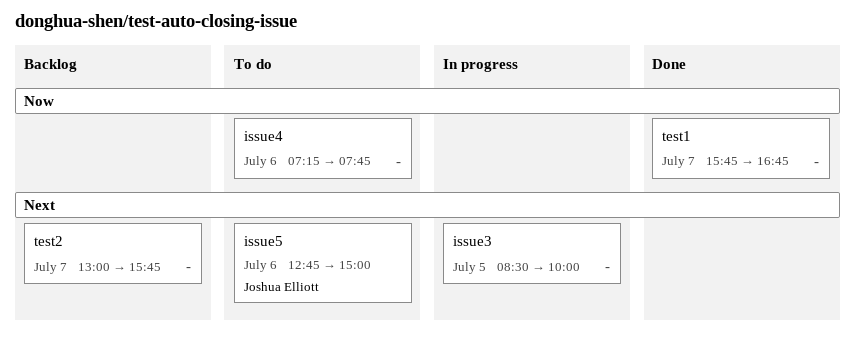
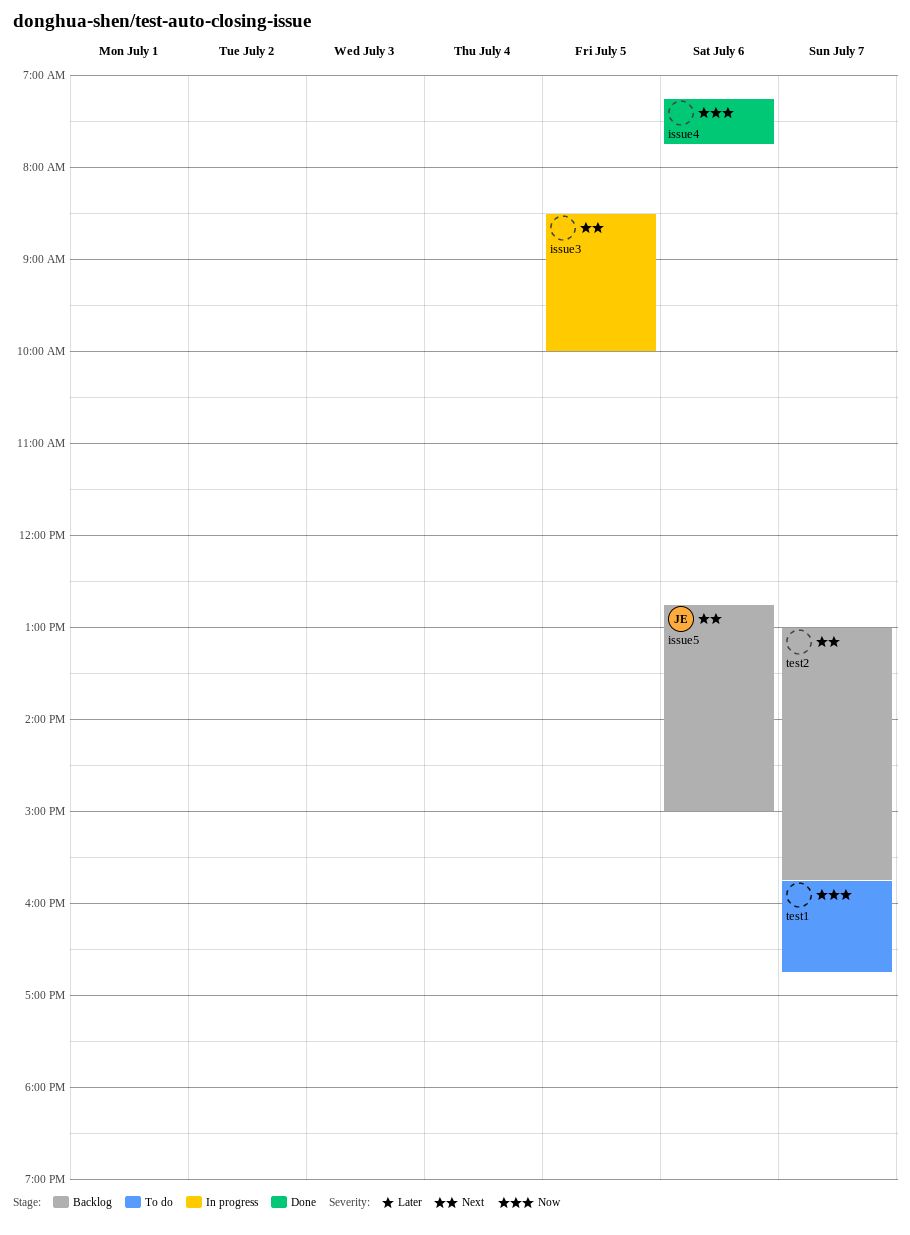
issue4, status: To do -> Done
issue5, status: To do -> Backlog
test1, status: Done -> To do

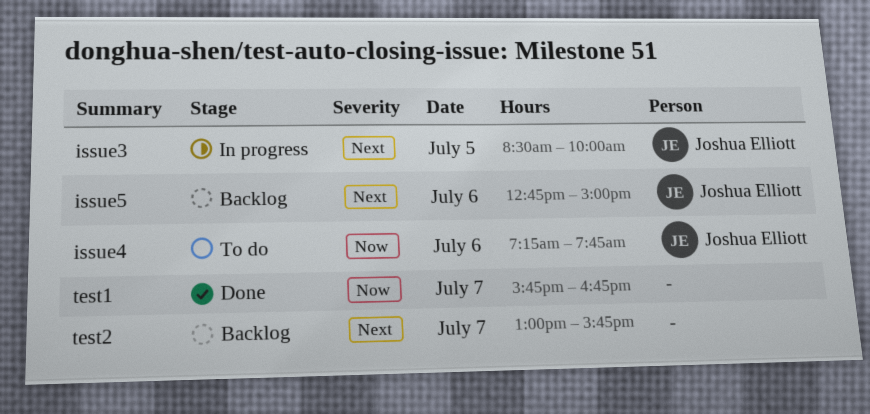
issue3, owner: none -> Joshua Elliott
issue4, status: Done -> To do
issue4, owner: none -> Joshua Elliott
test1, status: To do -> Done

